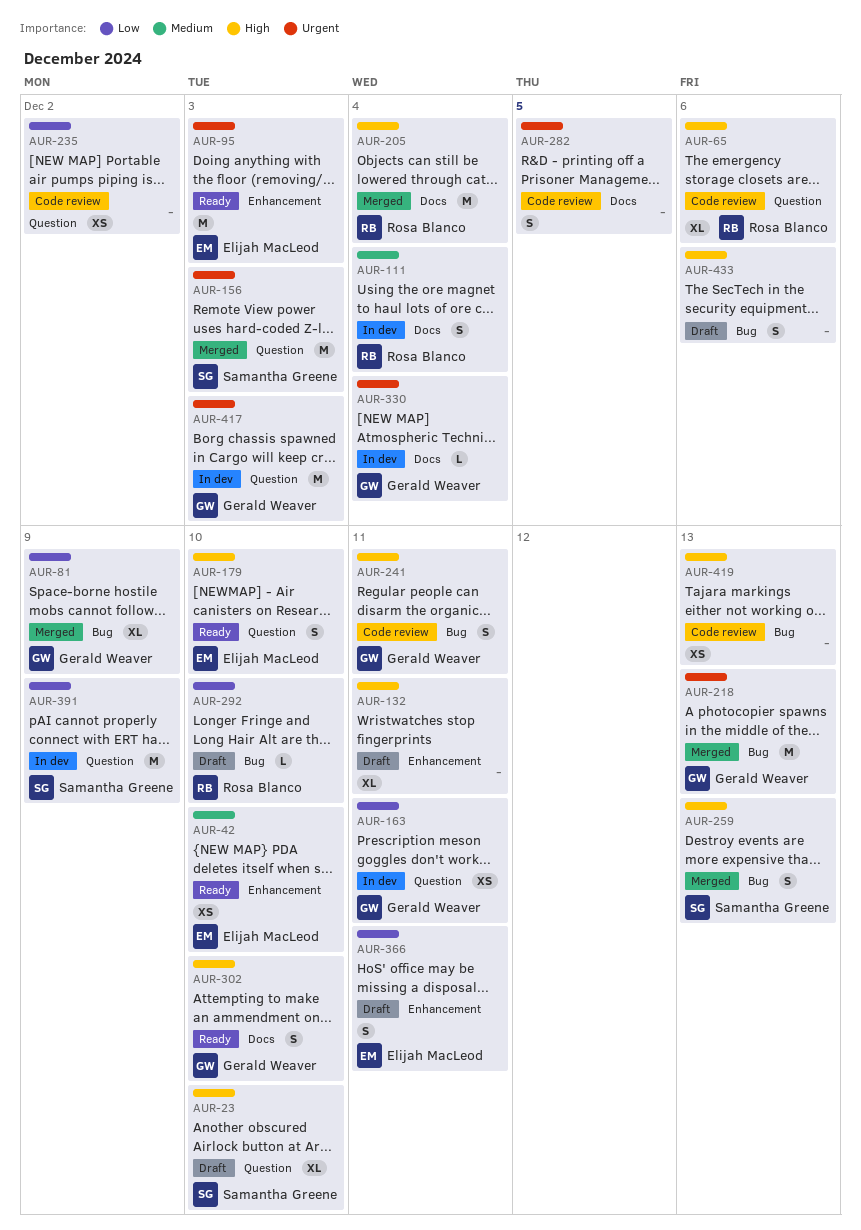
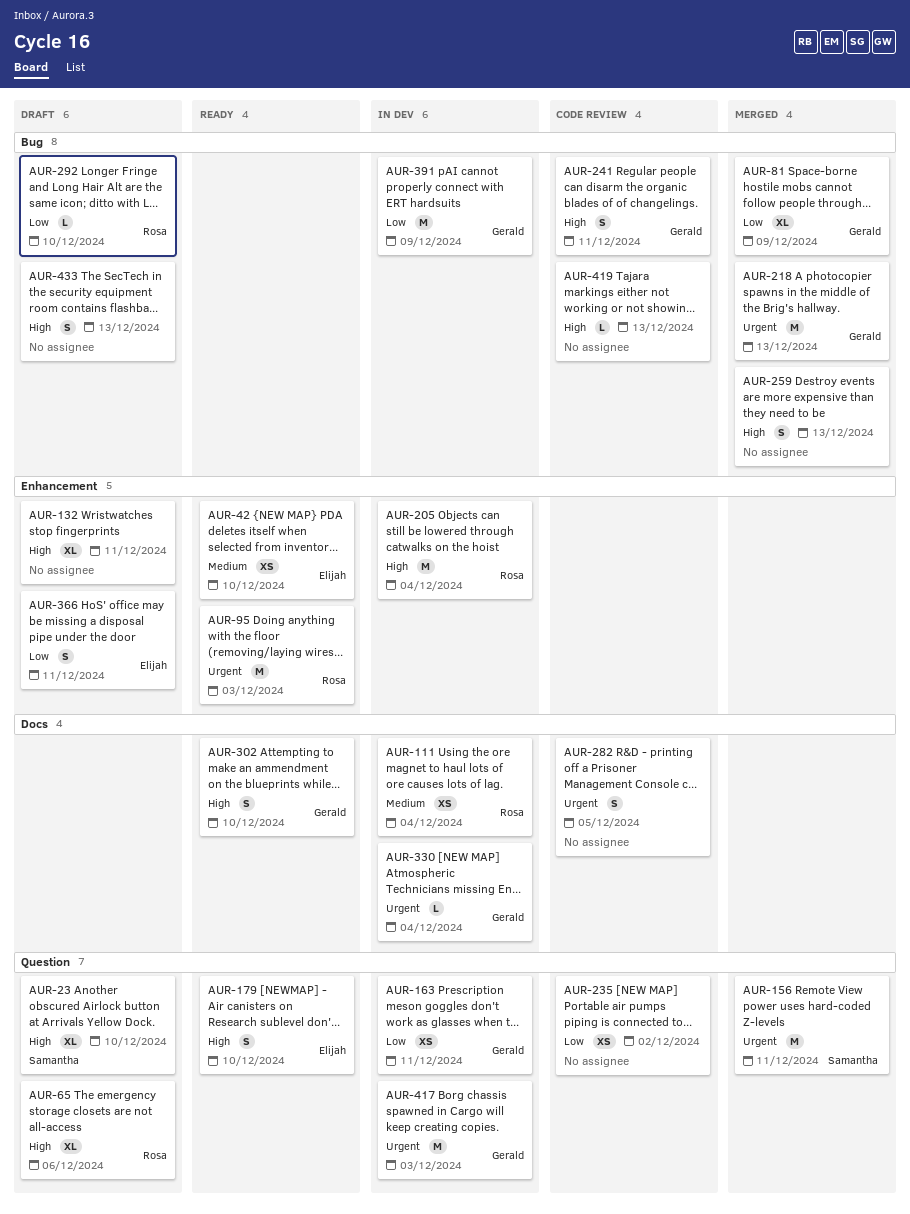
AUR-65, status: Code review -> Draft
AUR-95, owner: Elijah MacLeod -> Rosa Blanco
AUR-111, estimate: S -> XS
AUR-156, due: Dec 3 -> Dec 11
AUR-205, status: Merged -> In dev
AUR-205, label: Docs -> Enhancement
AUR-259, owner: Samantha Greene -> none
AUR-391, owner: Samantha Greene -> Gerald Weaver
AUR-391, label: Question -> Bug
AUR-419, estimate: XS -> L
AUR-433, due: Dec 6 -> Dec 13

